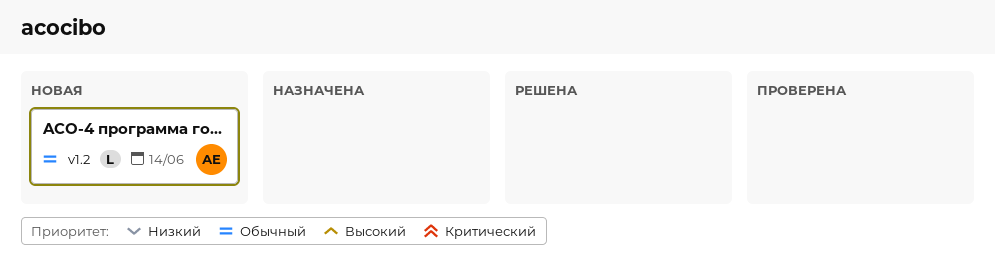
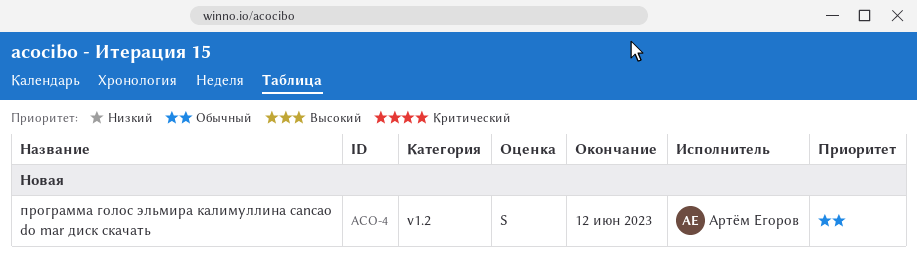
ACO-4, estimate: L -> S
ACO-4, due: Jun 14 -> Jun 12

